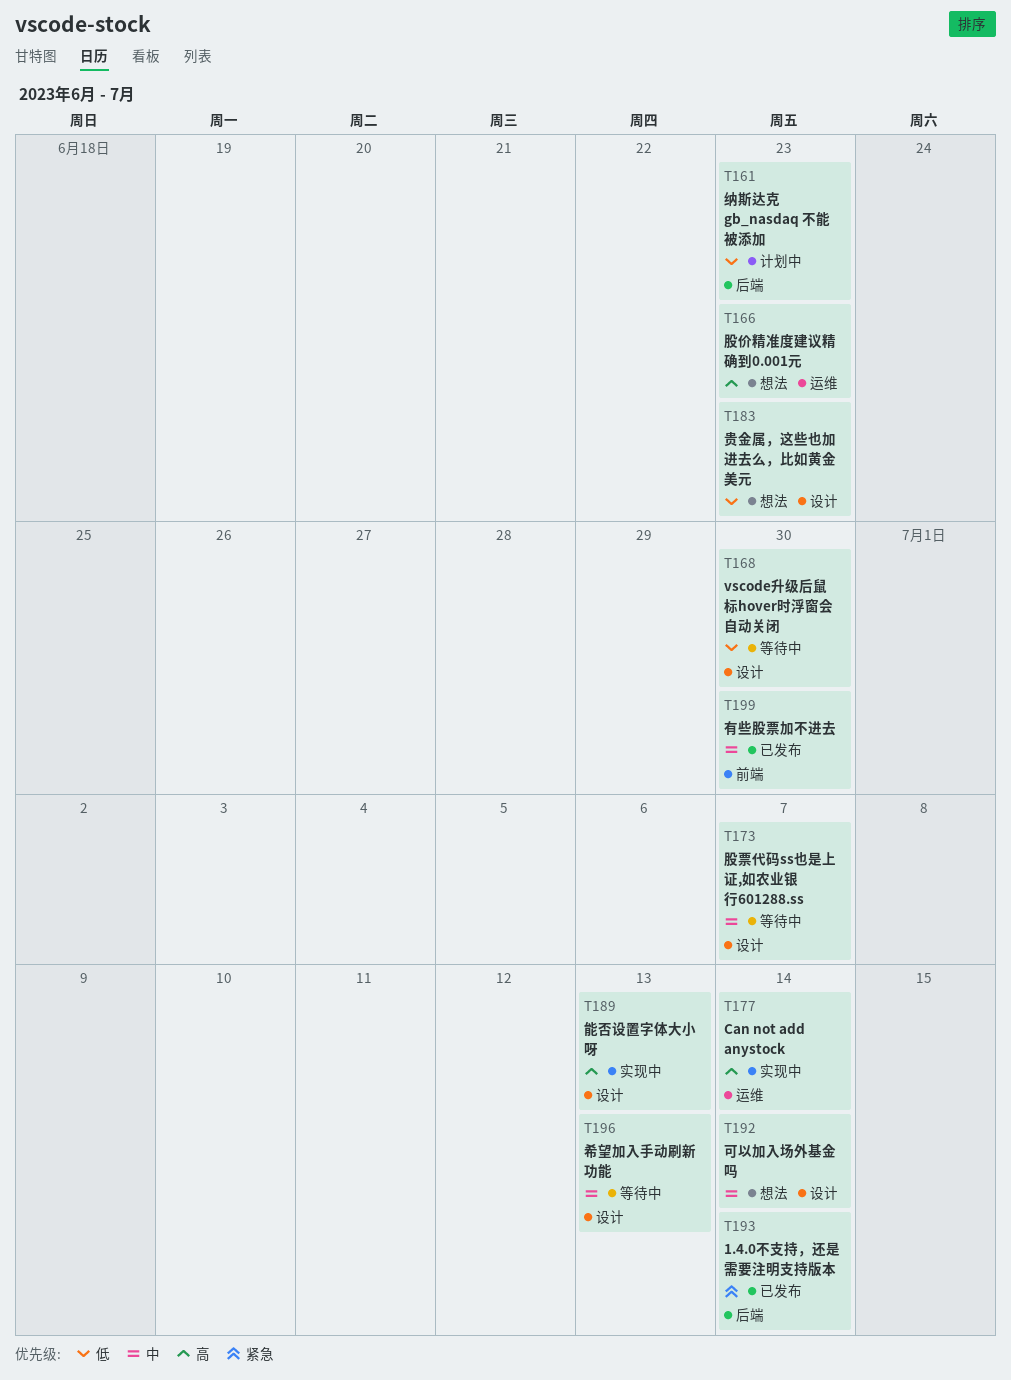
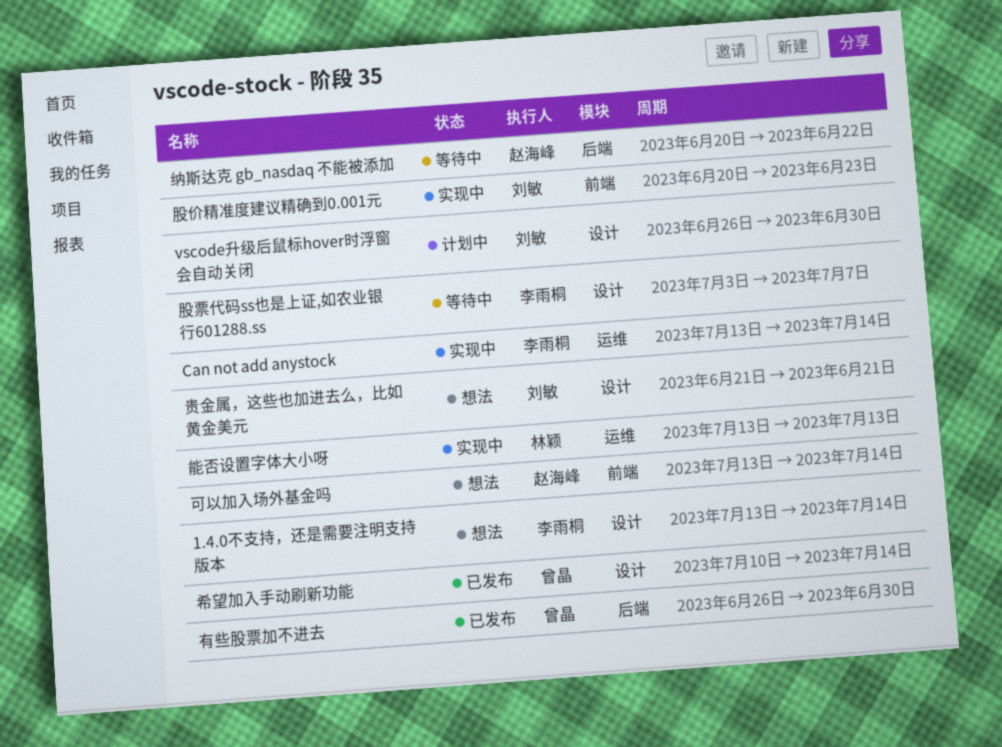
1.4.0不支持，还是需要注明支持版本, status: 已发布 -> 想法
1.4.0不支持，还是需要注明支持版本, label: 后端 -> 设计
vscode升级后鼠标hover时浮窗会自动关闭, status: 等待中 -> 计划中
可以加入场外基金吗, label: 设计 -> 前端
希望加入手动刷新功能, status: 等待中 -> 已发布
希望加入手动刷新功能, due: Jul 13 -> Jul 14
有些股票加不进去, label: 前端 -> 后端
纳斯达克 gb_nasdaq 不能被添加, status: 计划中 -> 等待中
纳斯达克 gb_nasdaq 不能被添加, due: Jun 23 -> Jun 22
股价精准度建议精确到0.001元, status: 想法 -> 实现中
股价精准度建议精确到0.001元, label: 运维 -> 前端
能否设置字体大小呀, label: 设计 -> 运维
贵金属，这些也加进去么，比如黄金美元, due: Jun 23 -> Jun 21

